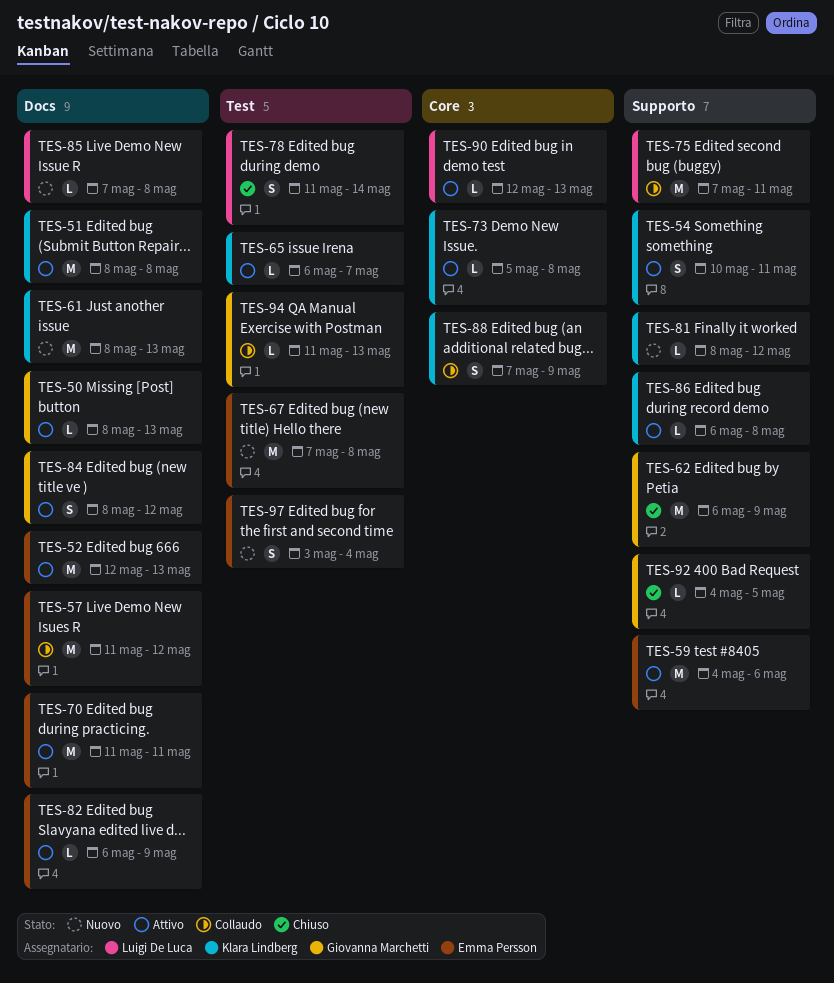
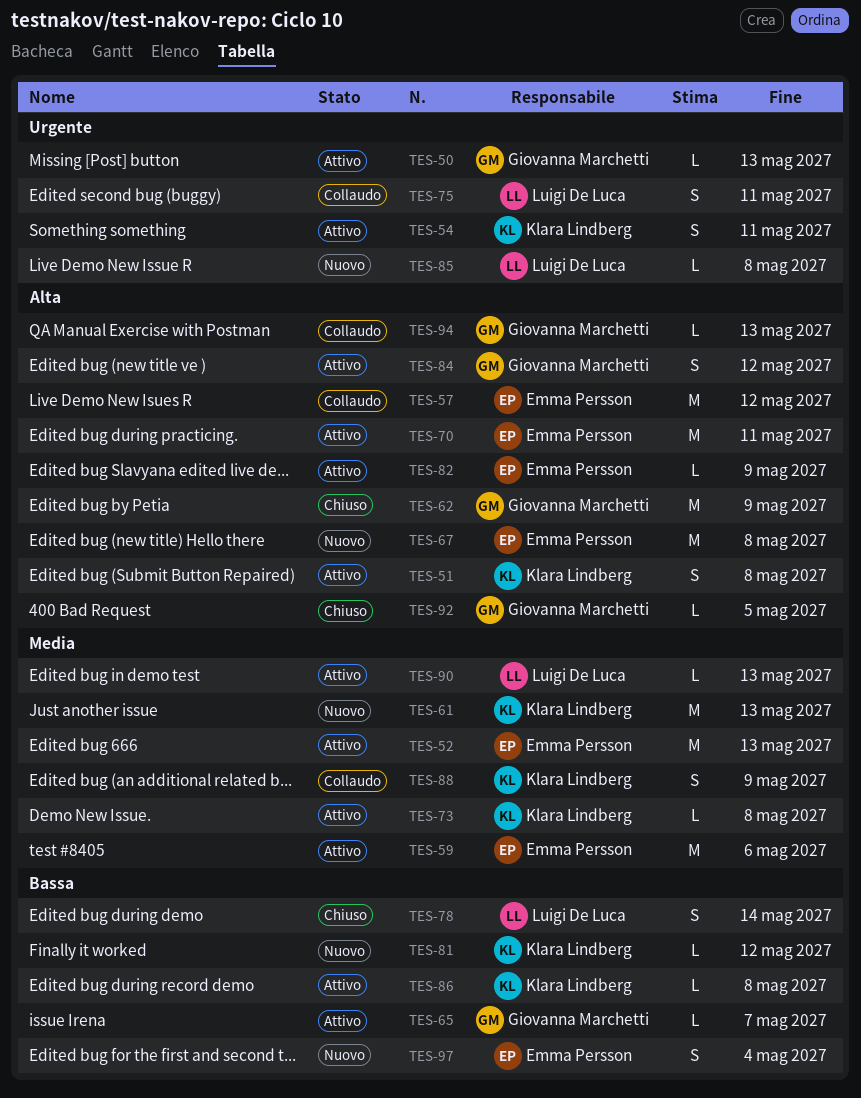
TES-51, estimate: M -> S
TES-65, owner: Klara Lindberg -> Giovanna Marchetti
TES-75, estimate: M -> S

